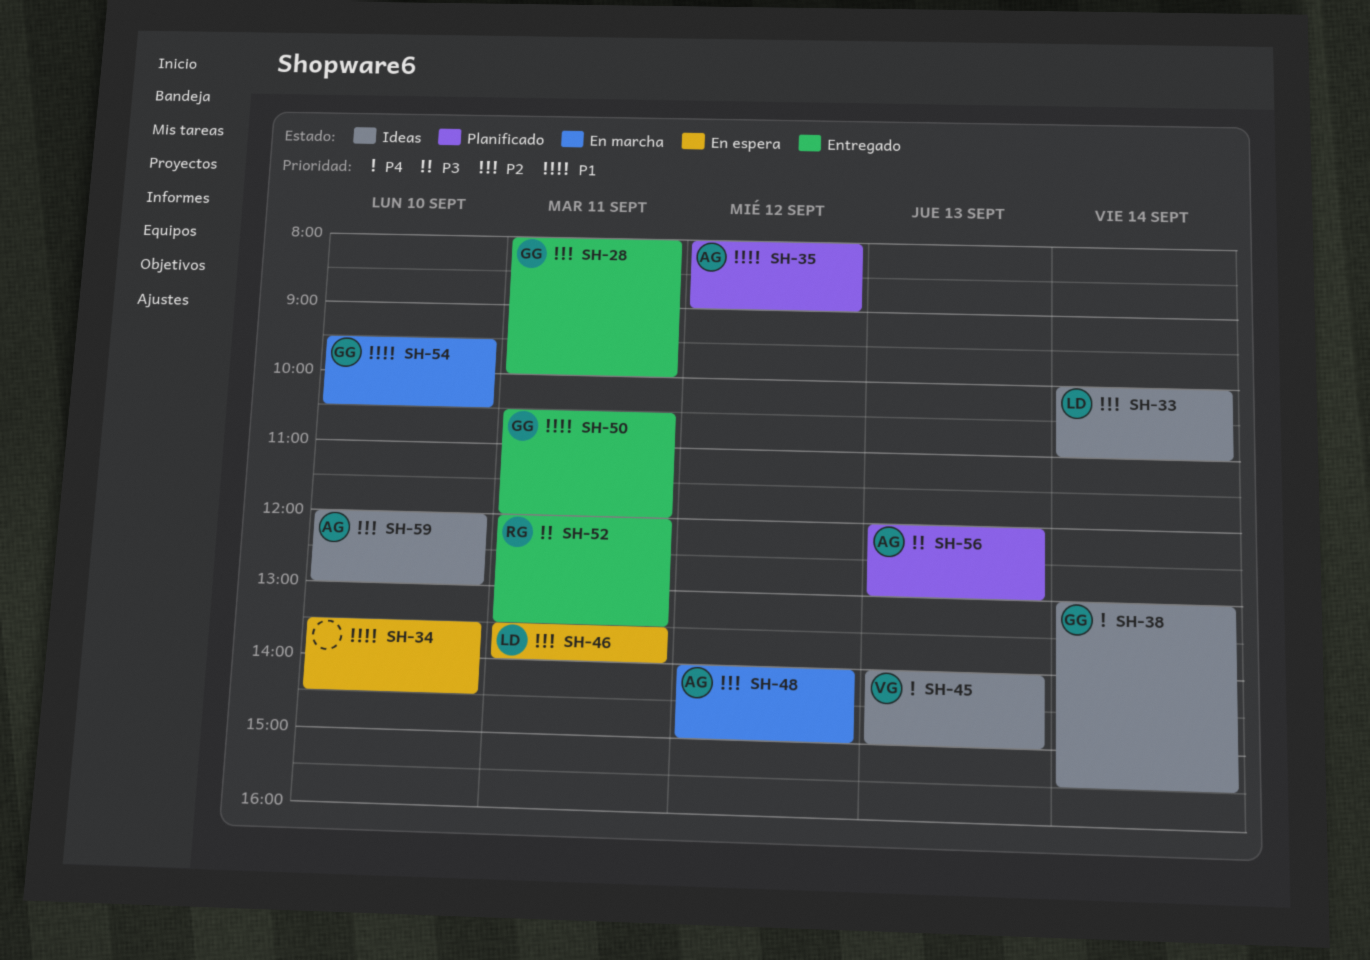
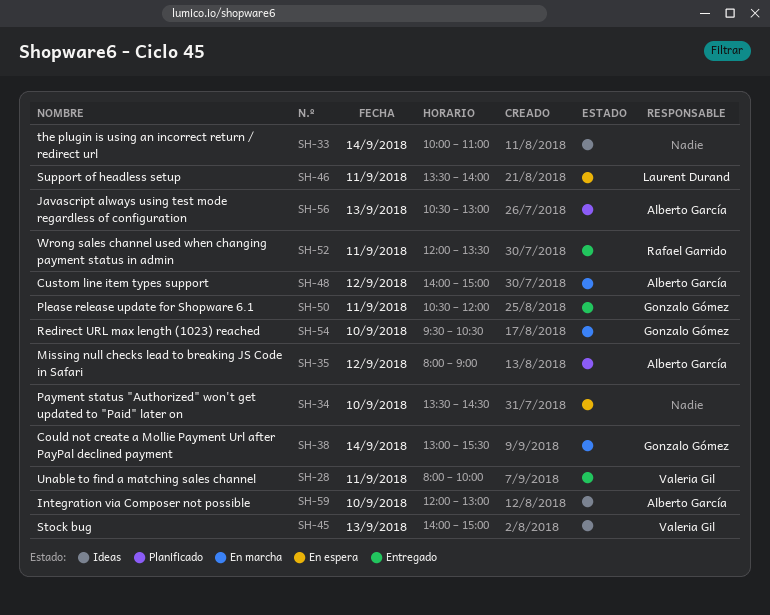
SH-28, owner: Gonzalo Gómez -> Valeria Gil
SH-33, owner: Laurent Durand -> none
SH-38, status: Ideas -> En marcha
SH-56, begins: 12:00 -> 10:30

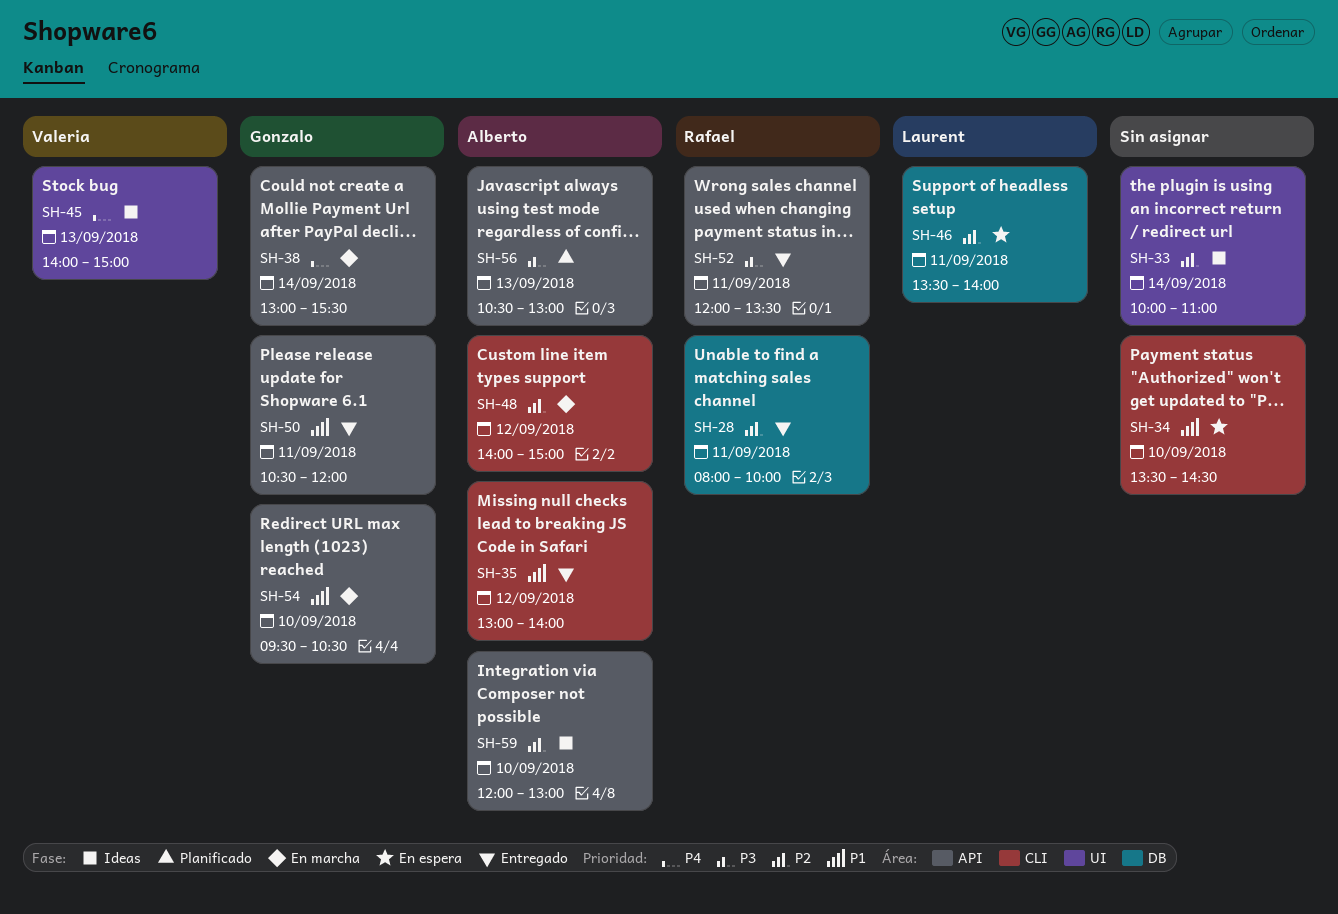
SH-28, owner: Valeria Gil -> Rafael Garrido
SH-35, status: Planificado -> Entregado
SH-35, begins: 08:00 -> 13:00
SH-35, ends: 09:00 -> 14:00

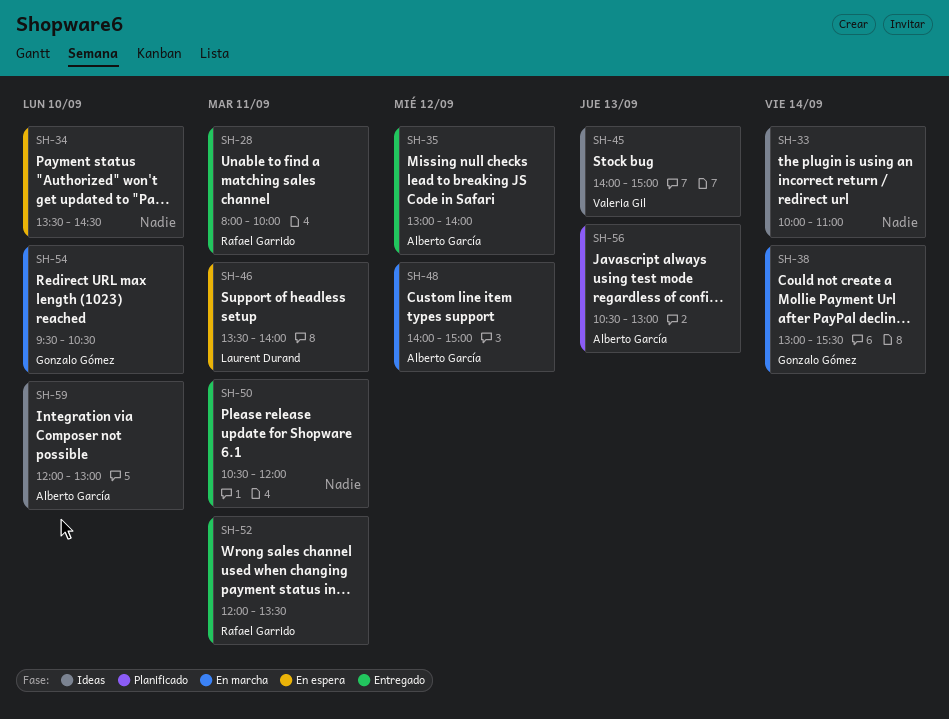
SH-50, owner: Gonzalo Gómez -> none

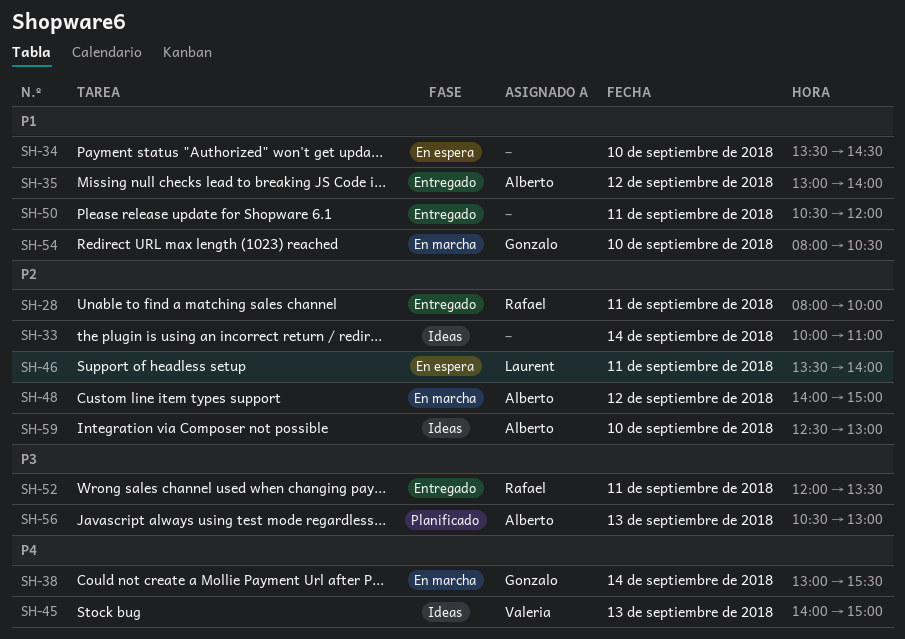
SH-54, begins: 09:30 -> 08:00
SH-59, begins: 12:00 -> 12:30

